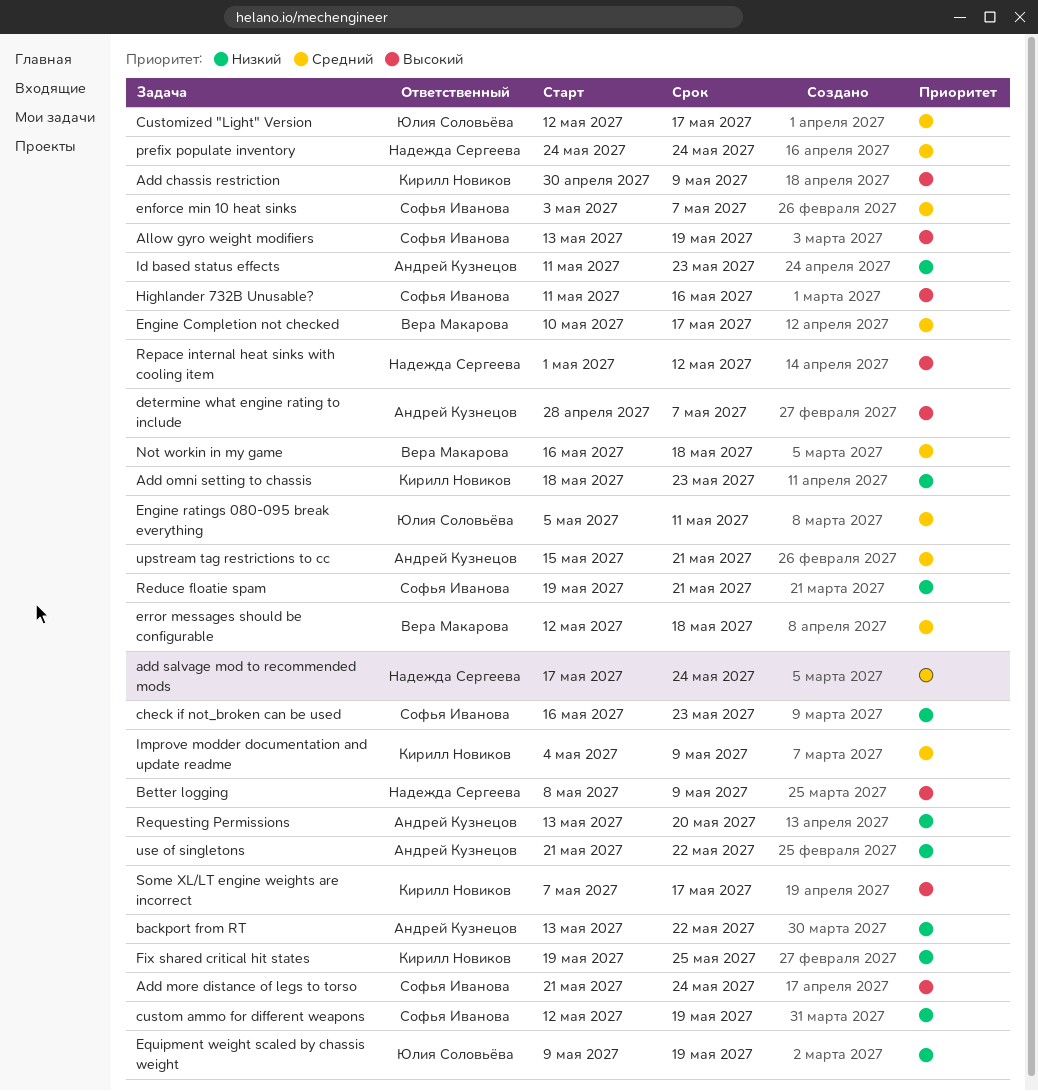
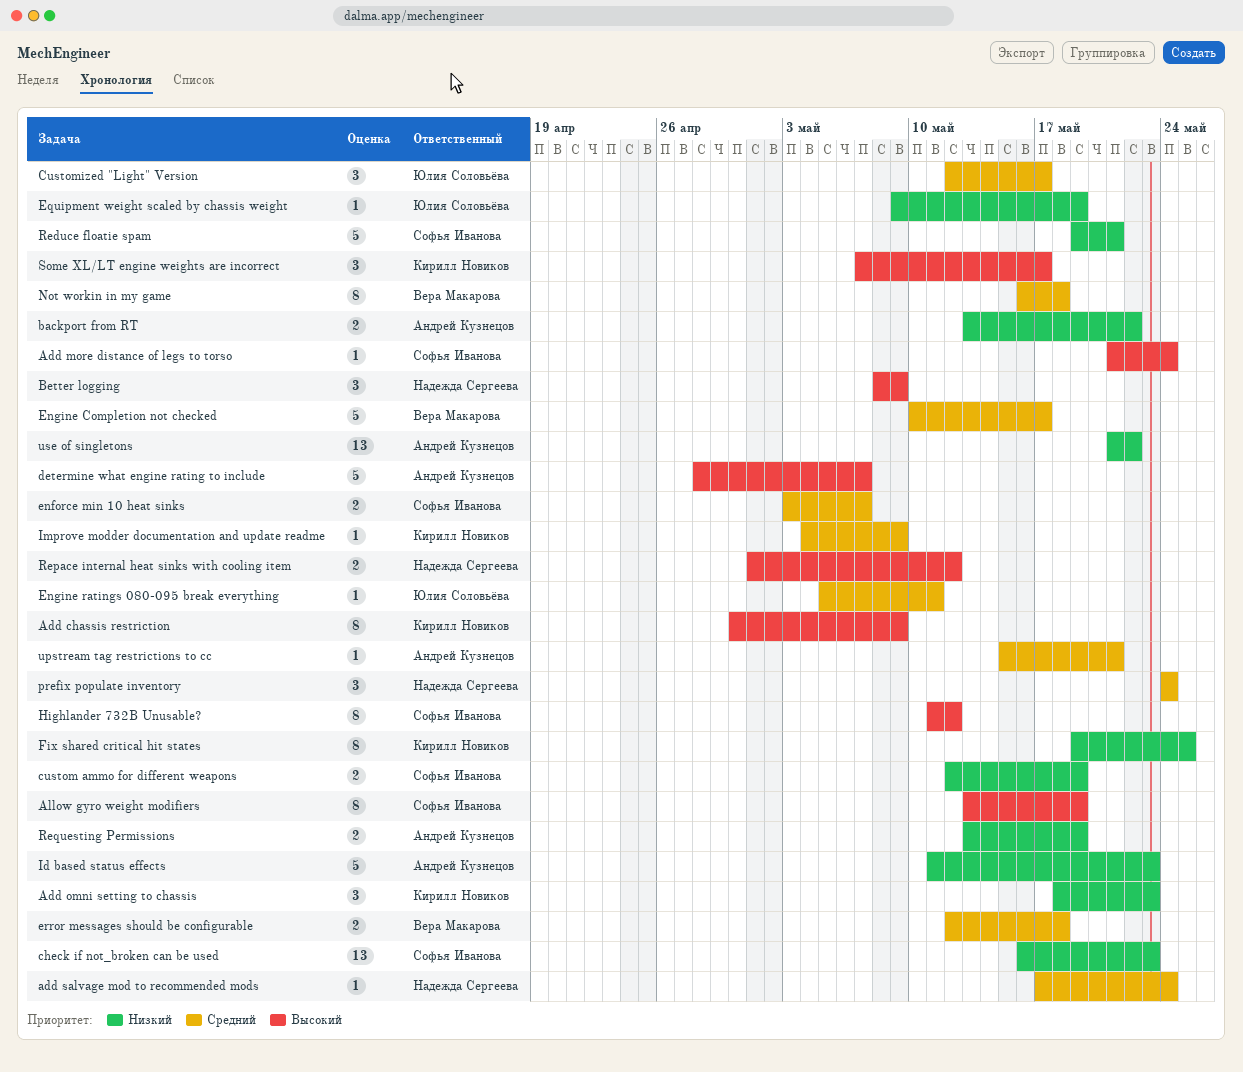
Highlander 732B Unusable?, due: May 16 -> May 12
Requesting Permissions, due: May 20 -> May 19

